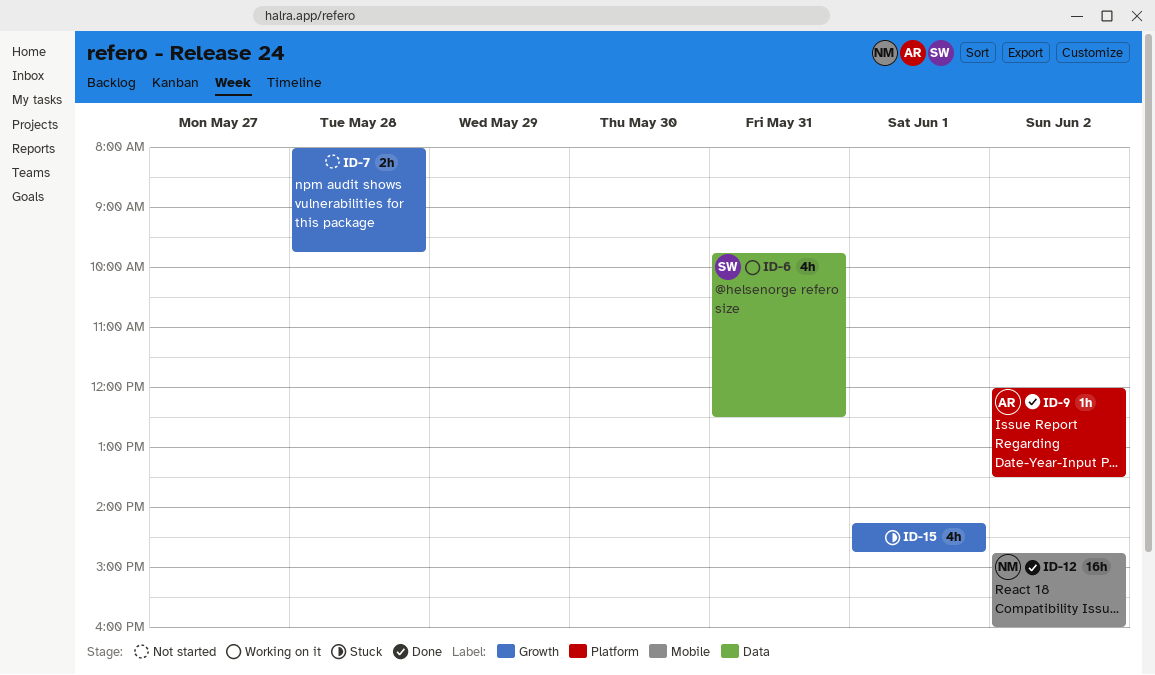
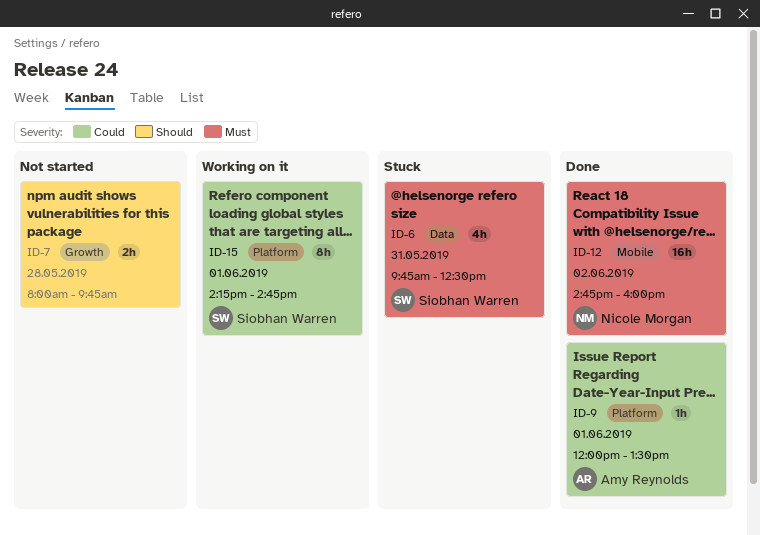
ID-6, status: Working on it -> Stuck
ID-9, day: Jun 2 -> Jun 1
ID-15, status: Stuck -> Working on it
ID-15, owner: none -> Siobhan Warren
ID-15, label: Growth -> Platform
ID-15, estimate: 4h -> 8h

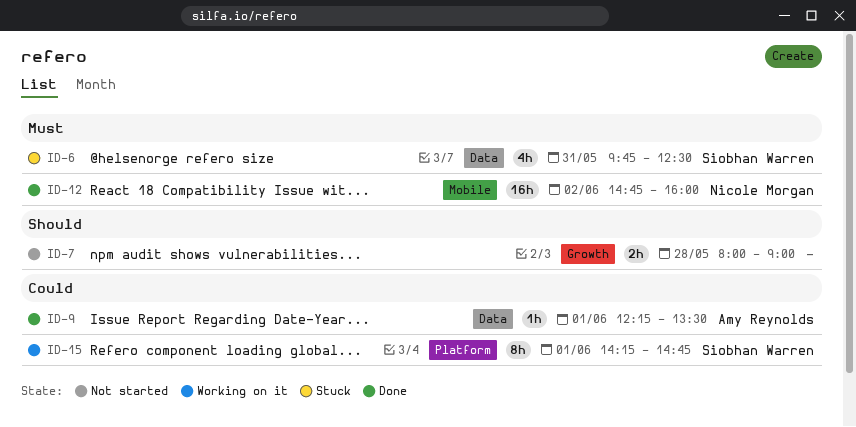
ID-7, ends: 09:45 -> 09:00
ID-9, label: Platform -> Data
ID-9, begins: 12:00 -> 12:15

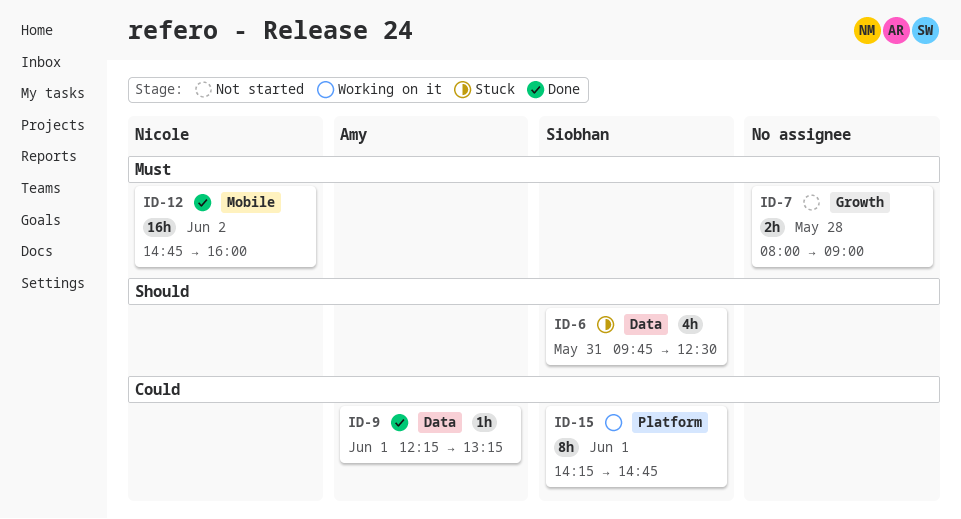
ID-6, priority: Must -> Should
ID-7, priority: Should -> Must
ID-9, ends: 13:30 -> 13:15

